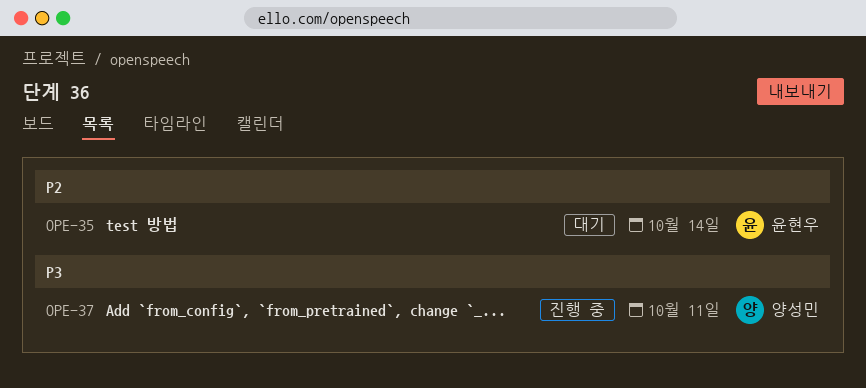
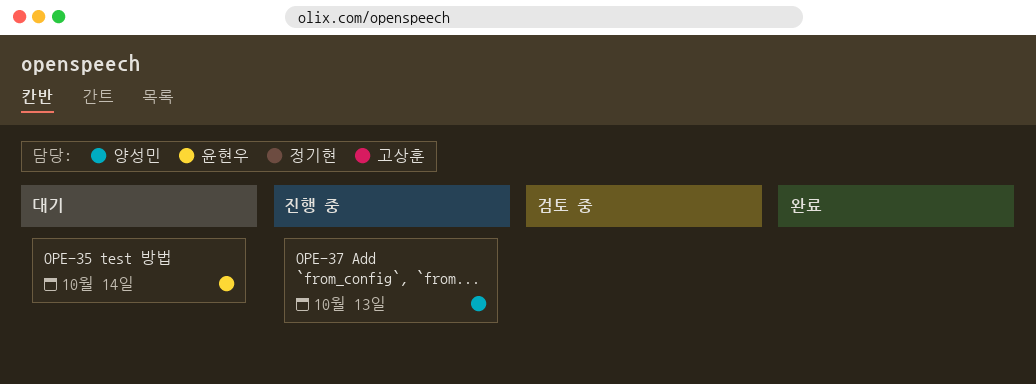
OPE-37, due: Oct 11 -> Oct 13

